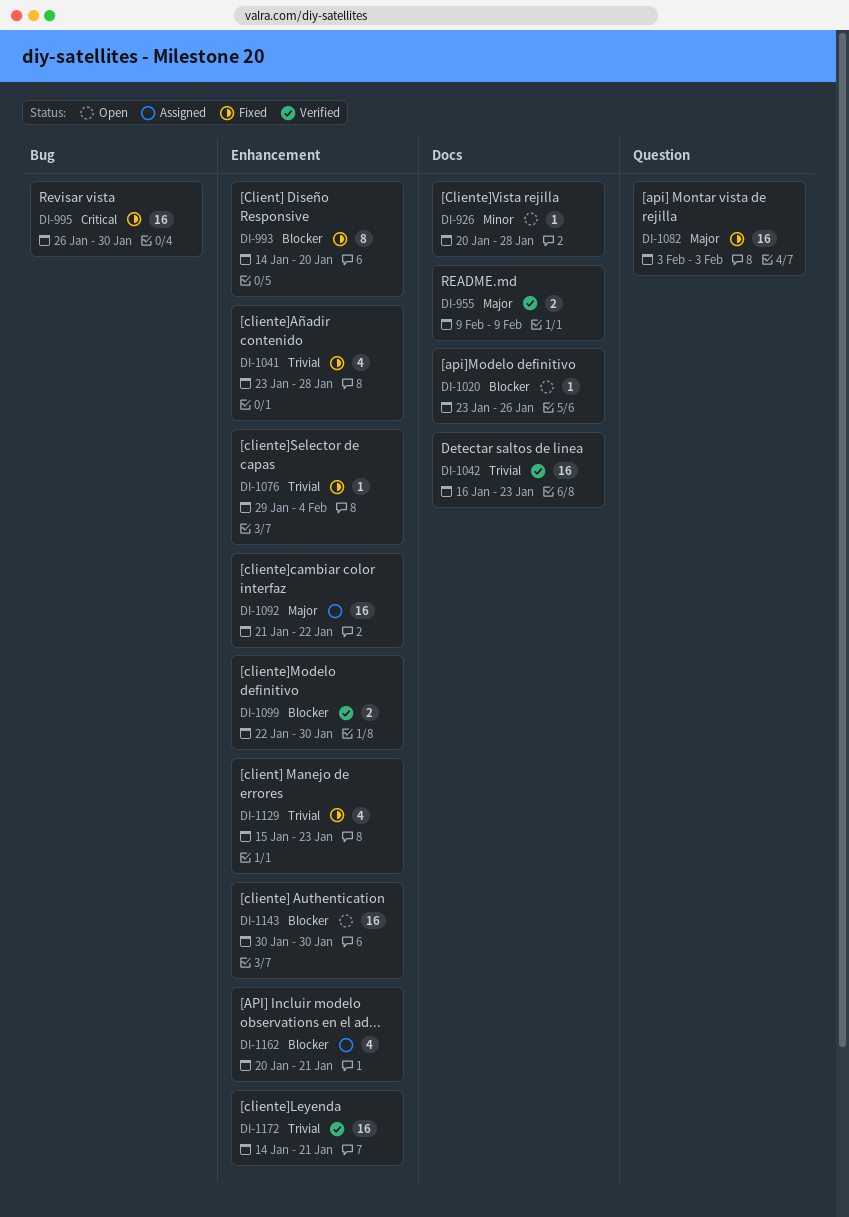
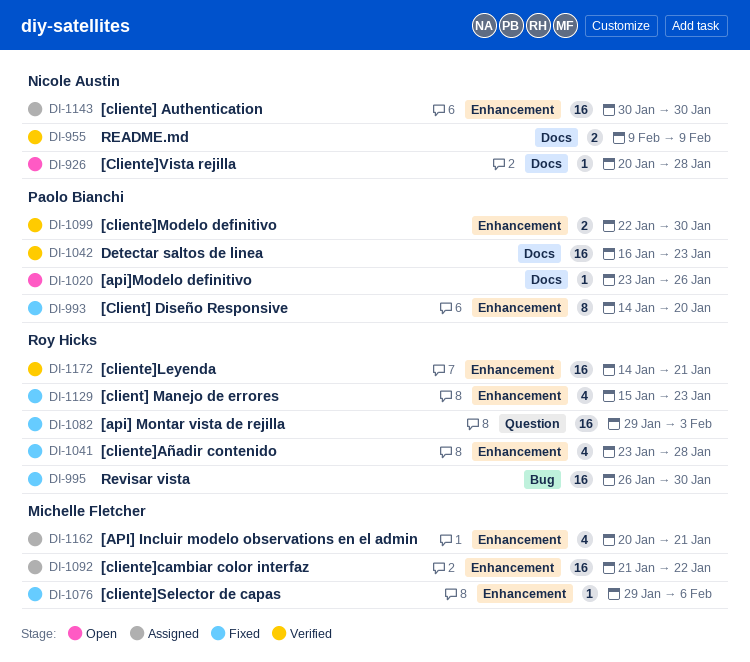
DI-1076, due: Feb 4 -> Feb 6
DI-1082, start: Feb 3 -> Jan 29
DI-1143, status: Open -> Assigned

